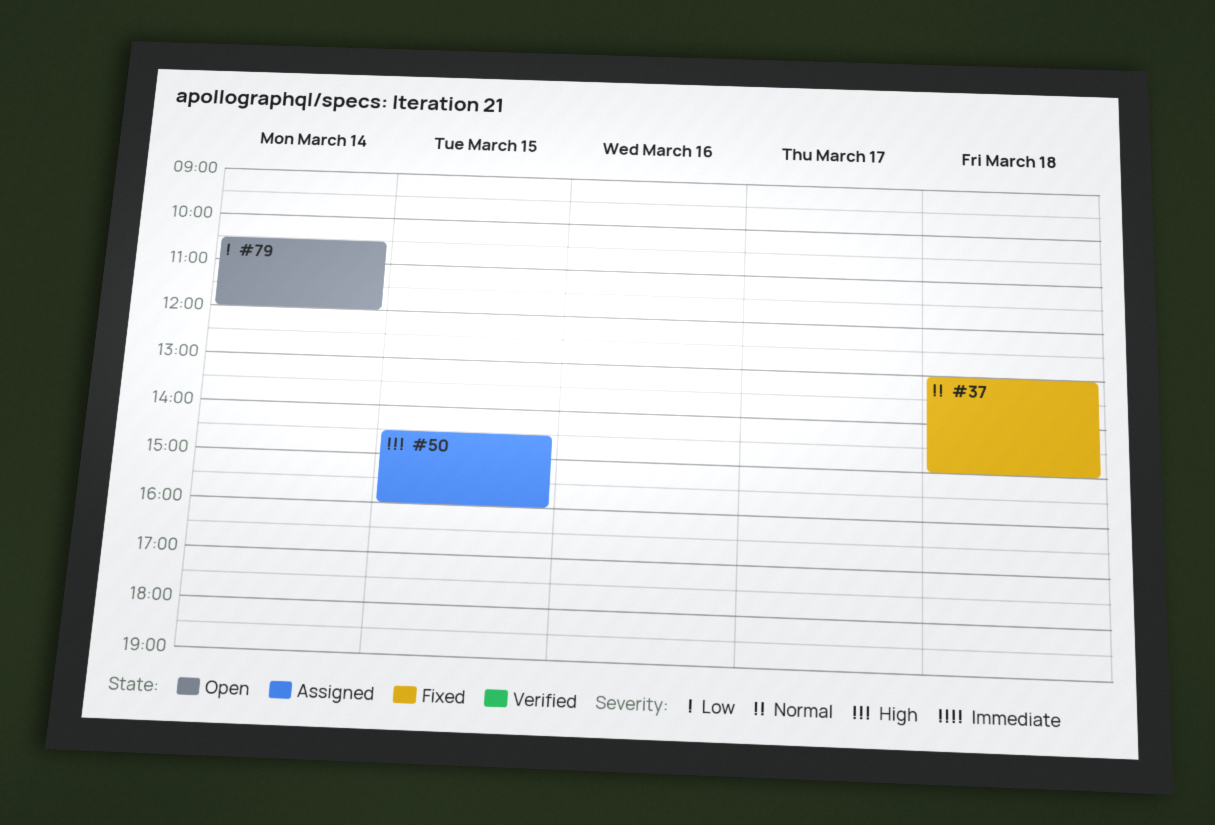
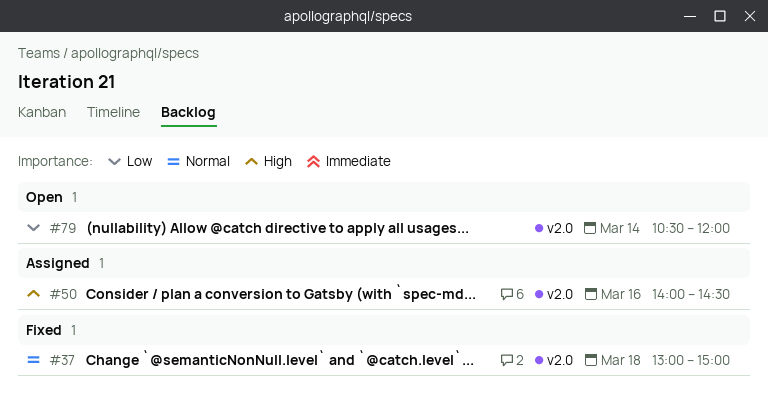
#50, day: Mar 15 -> Mar 16
#50, begins: 14:30 -> 14:00
#50, ends: 16:00 -> 14:30

